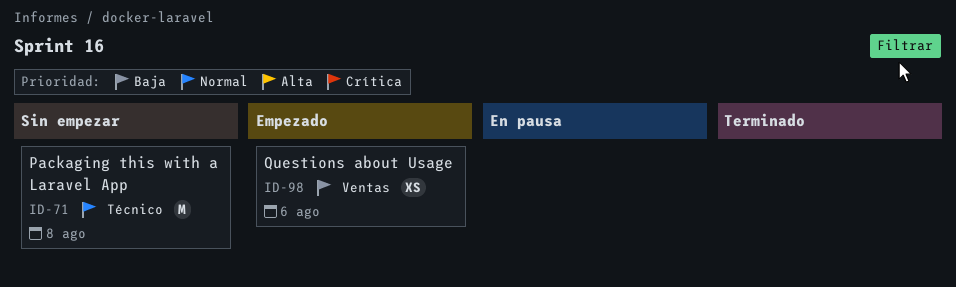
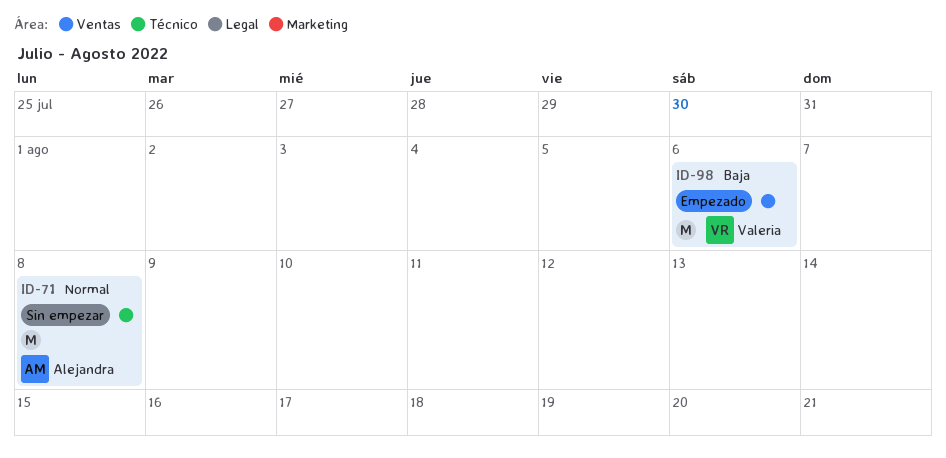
ID-98, estimate: XS -> M

